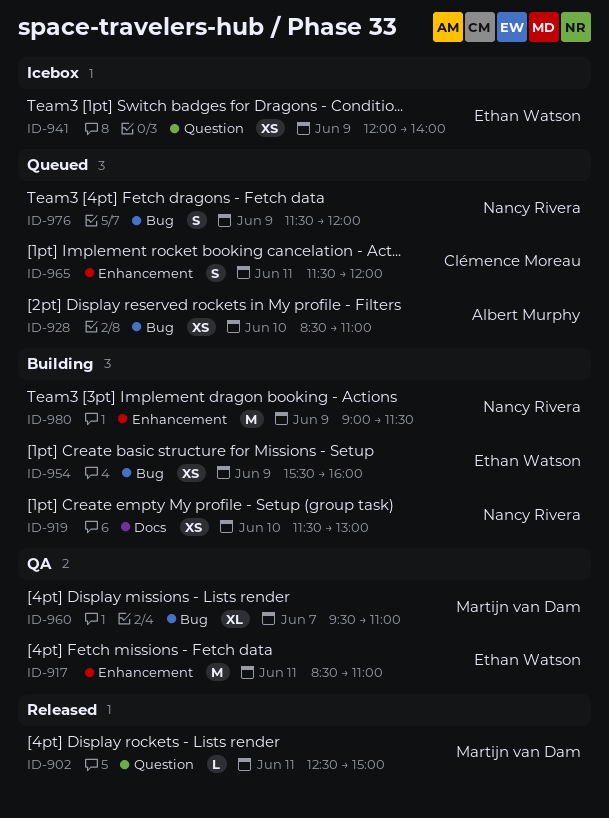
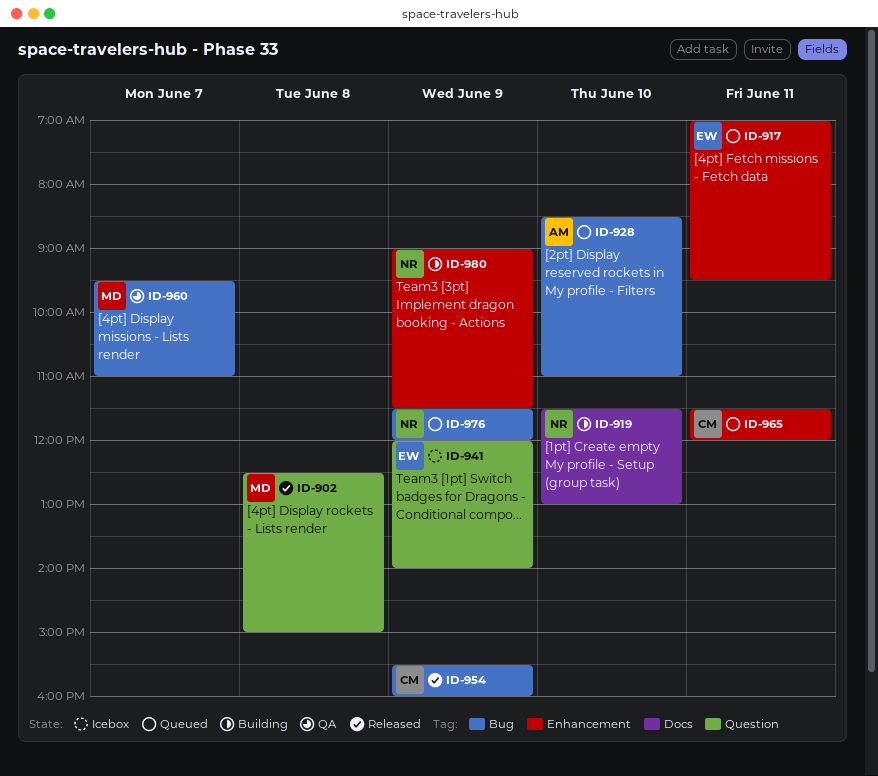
ID-902, day: Jun 11 -> Jun 8
ID-917, status: QA -> Queued
ID-917, begins: 08:30 -> 07:00
ID-917, ends: 11:00 -> 09:30
ID-954, status: Building -> Released
ID-954, owner: Ethan Watson -> Clémence Moreau

